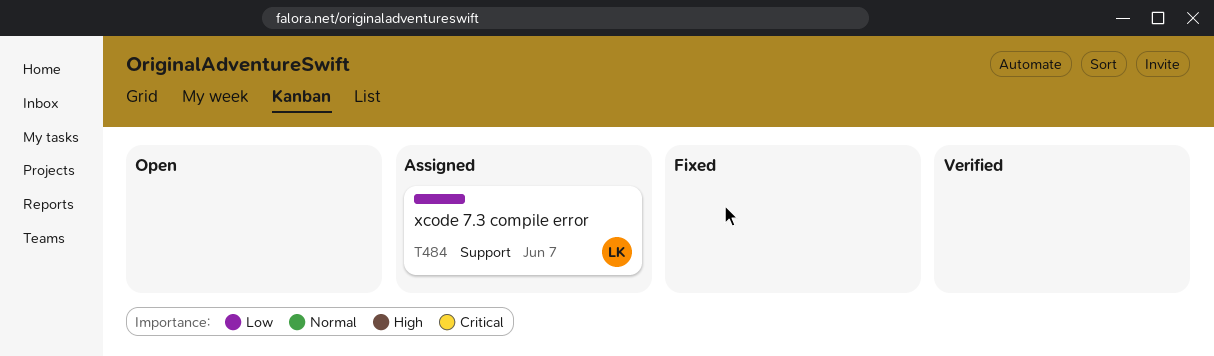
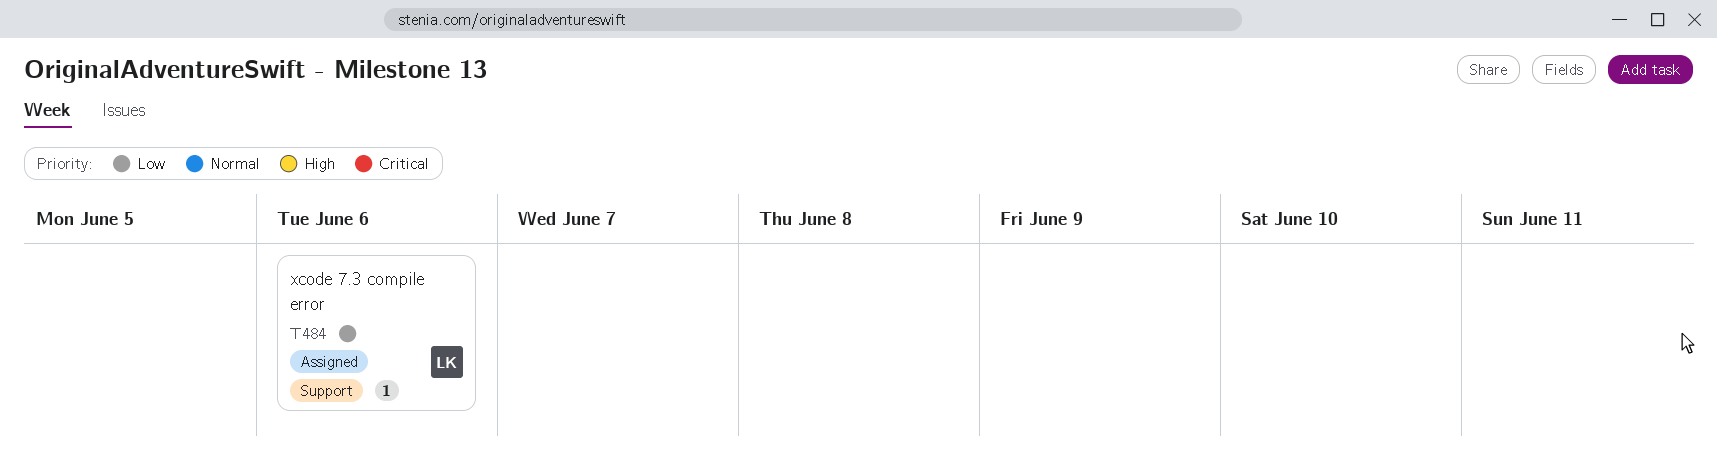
T484, due: Jun 7 -> Jun 6

